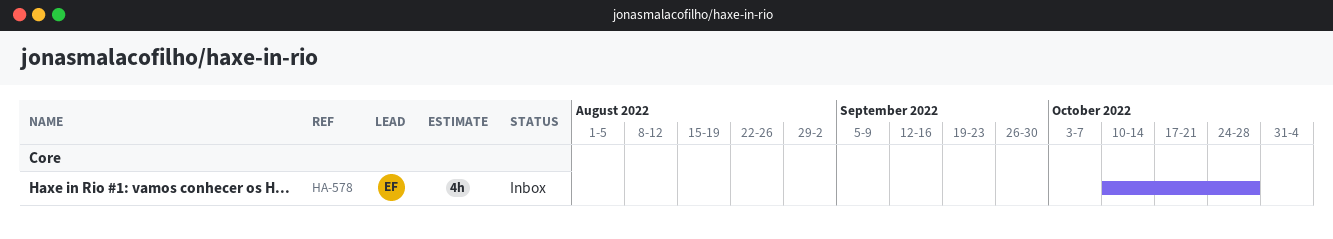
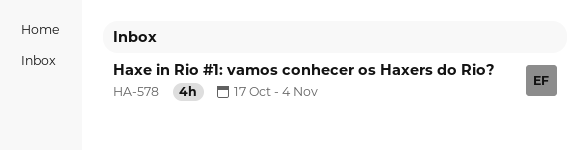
HA-578, start: Oct 10 -> Oct 17
HA-578, due: Oct 28 -> Nov 4

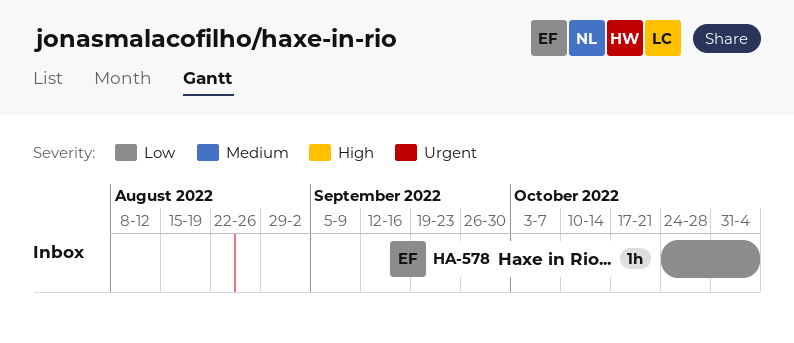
HA-578, estimate: 4h -> 1h
HA-578, start: Oct 17 -> Oct 24

